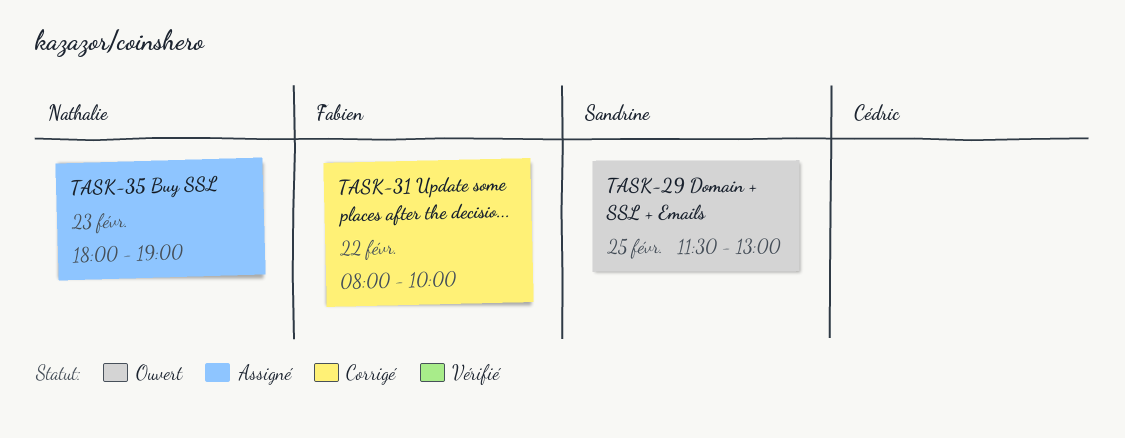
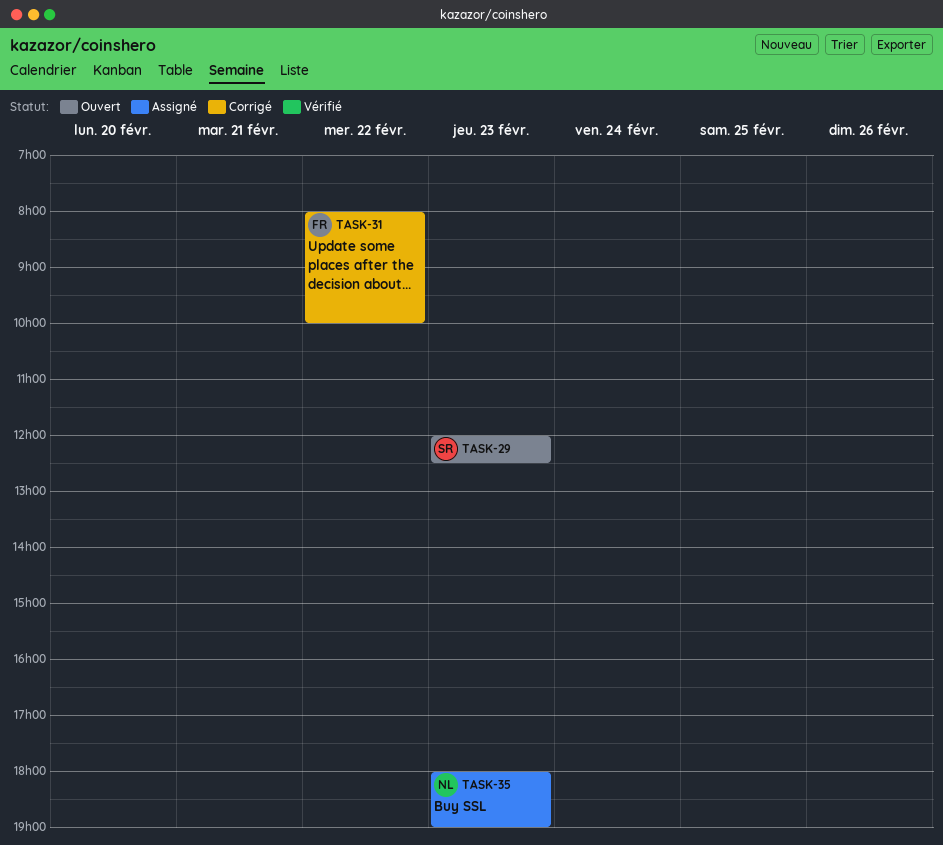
TASK-29, day: Feb 25 -> Feb 23
TASK-29, begins: 11:30 -> 12:00
TASK-29, ends: 13:00 -> 12:30

